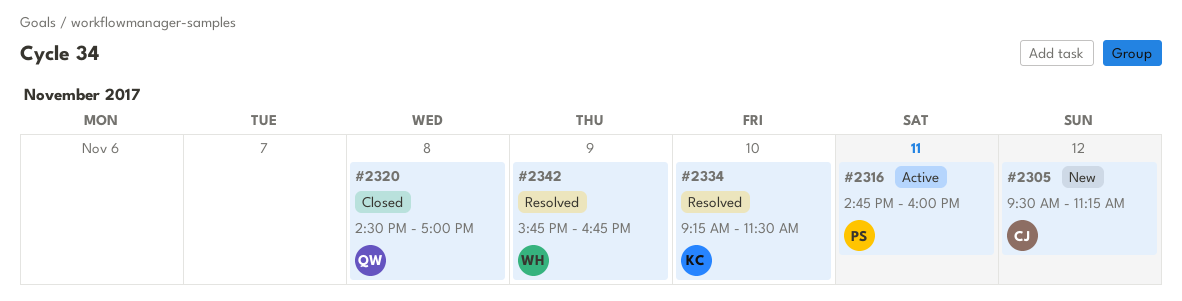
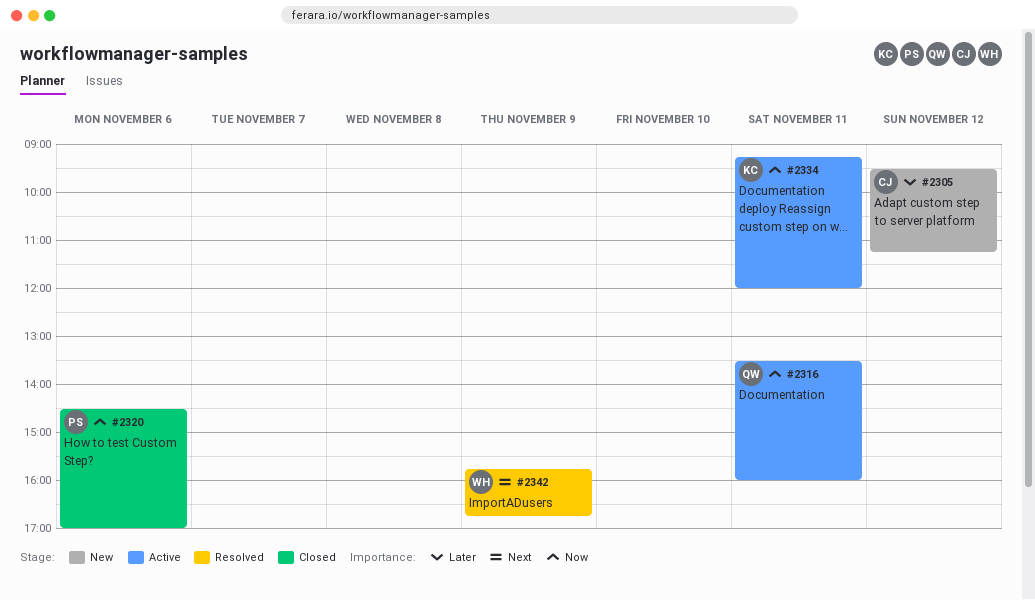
#2316, owner: PS -> QW
#2316, begins: 14:45 -> 13:30
#2320, owner: QW -> PS
#2320, day: Nov 8 -> Nov 6
#2334, status: Resolved -> Active
#2334, day: Nov 10 -> Nov 11
#2334, ends: 11:30 -> 12:00

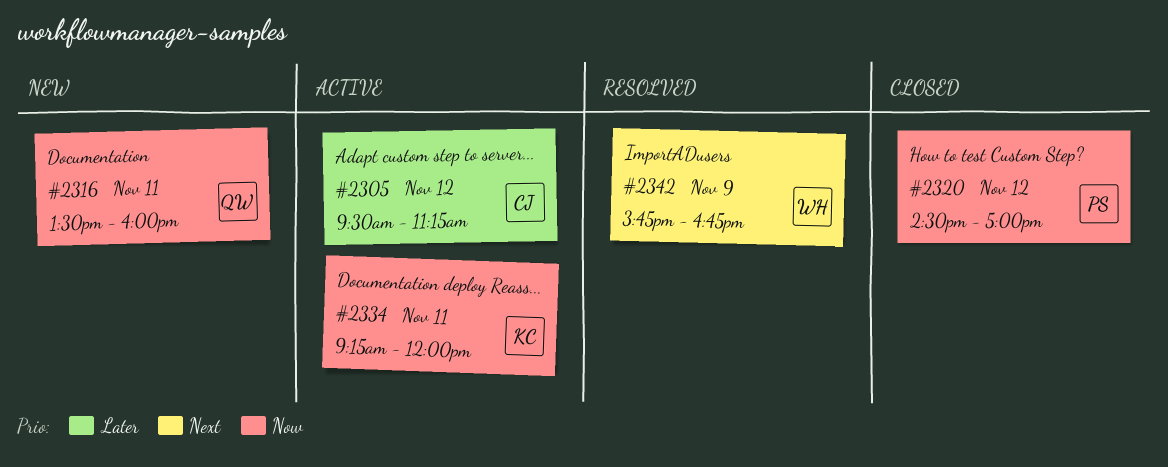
#2305, status: New -> Active
#2316, status: Active -> New
#2320, day: Nov 6 -> Nov 12

